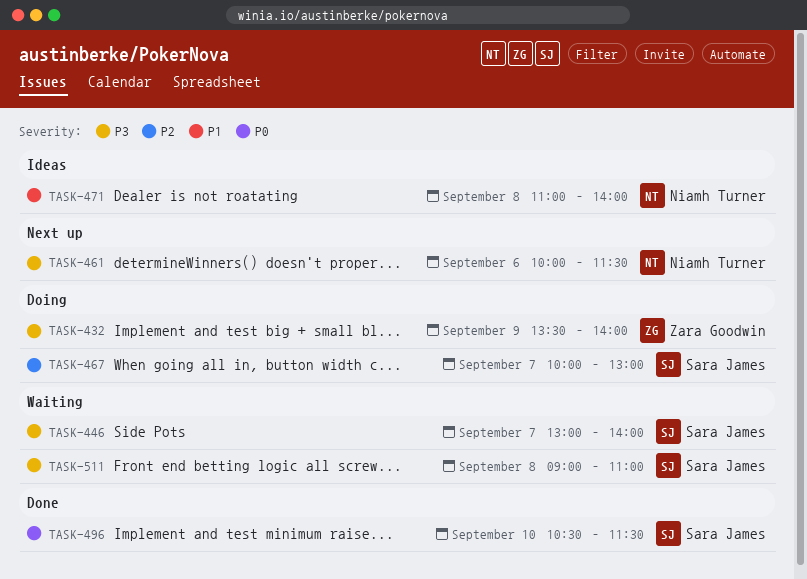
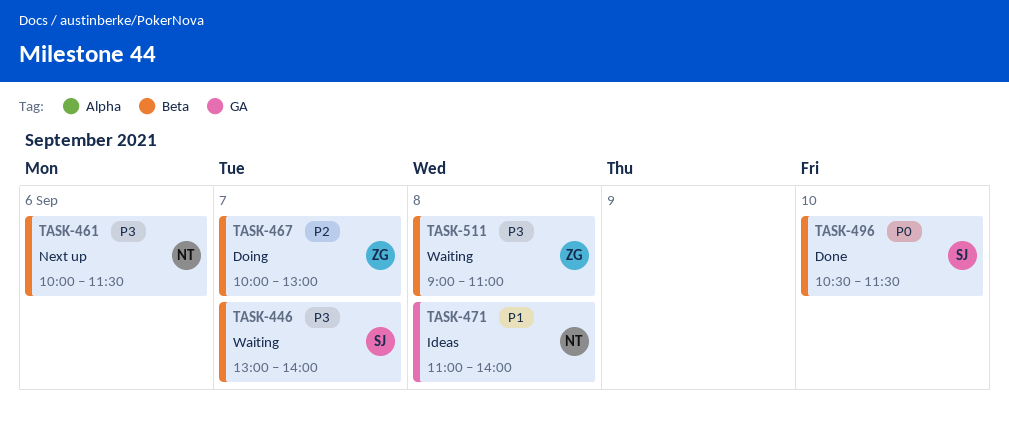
TASK-432: present -> none
TASK-467, owner: Sara James -> Zara Goodwin
TASK-511, owner: Sara James -> Zara Goodwin

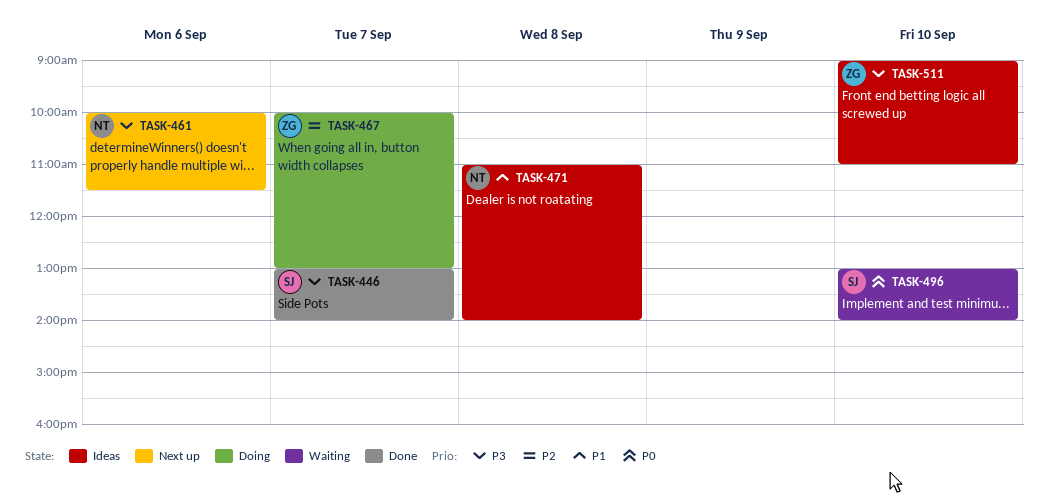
TASK-446, status: Waiting -> Done
TASK-496, status: Done -> Waiting
TASK-496, begins: 10:30 -> 13:00
TASK-496, ends: 11:30 -> 14:00
TASK-511, status: Waiting -> Ideas
TASK-511, day: Sep 8 -> Sep 10

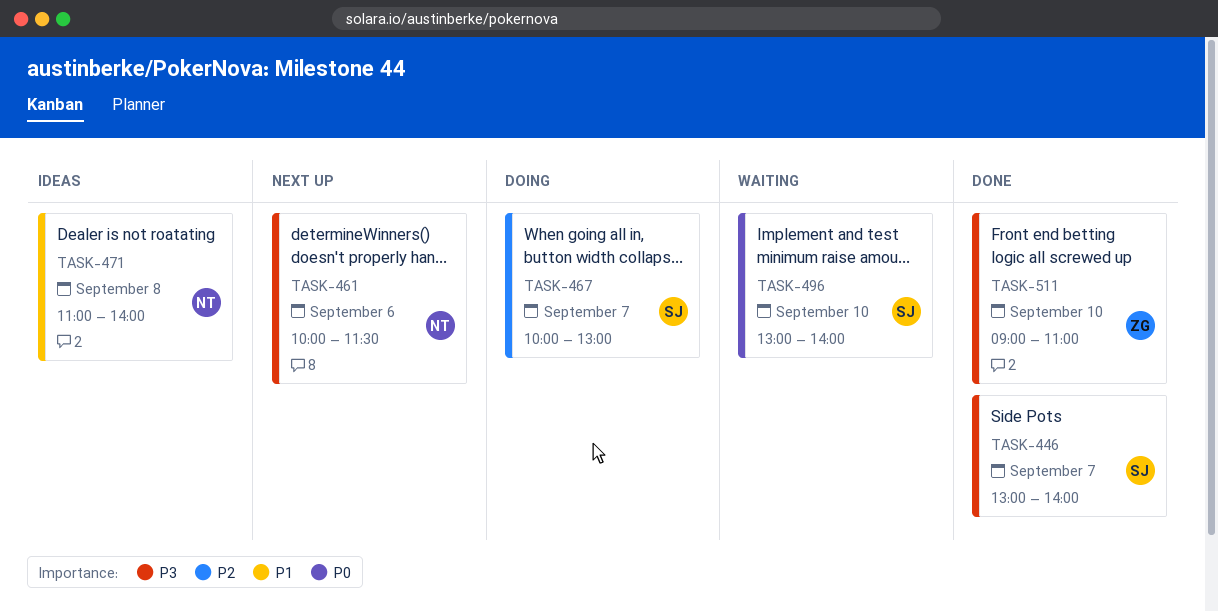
TASK-467, owner: ZG -> SJ
TASK-511, status: Ideas -> Done

